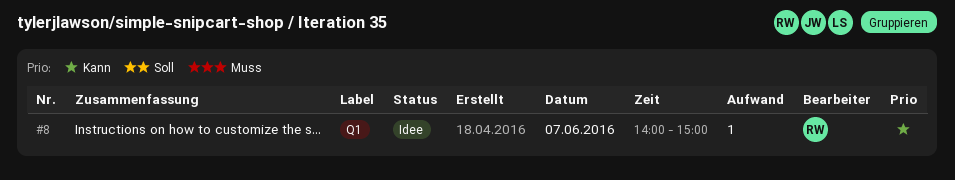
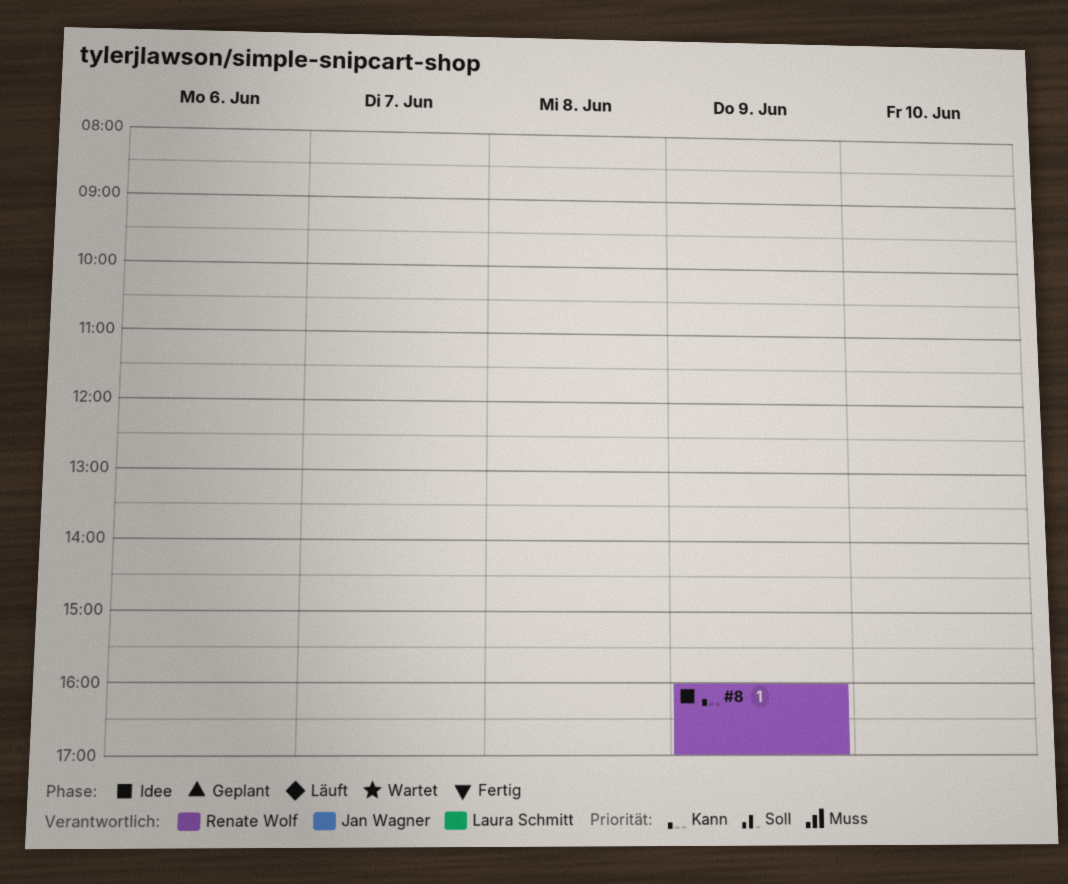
#8, day: Jun 7 -> Jun 9
#8, begins: 14:00 -> 16:00
#8, ends: 15:00 -> 17:00

